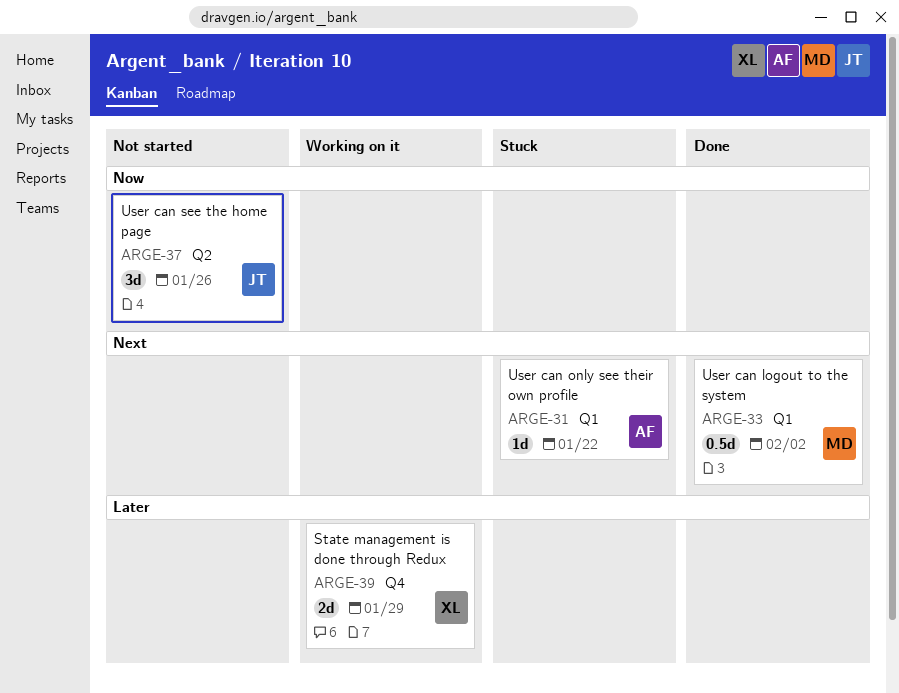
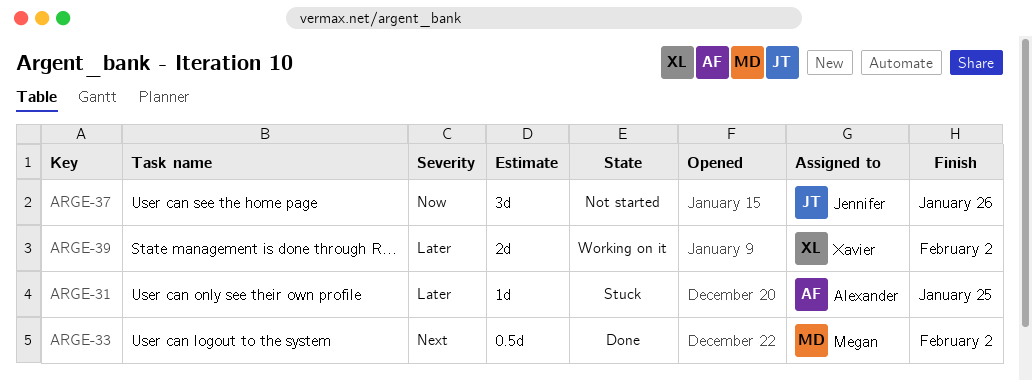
ARGE-31, priority: Next -> Later
ARGE-31, due: Jan 22 -> Jan 25
ARGE-39, due: Jan 29 -> Feb 2

